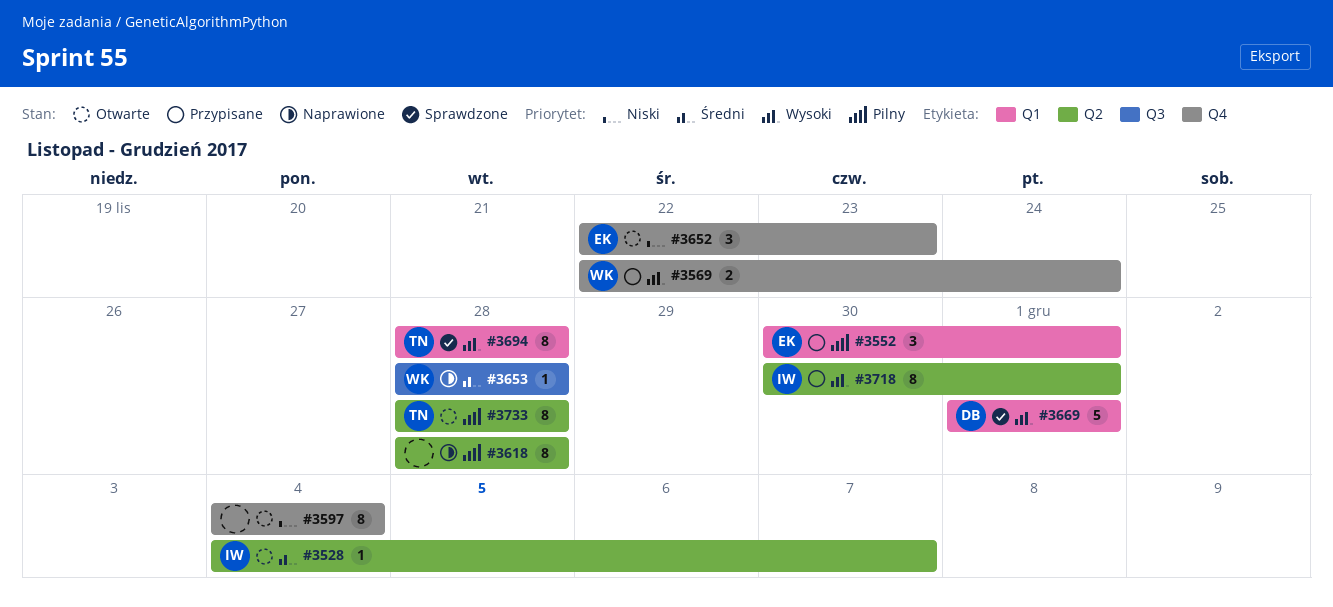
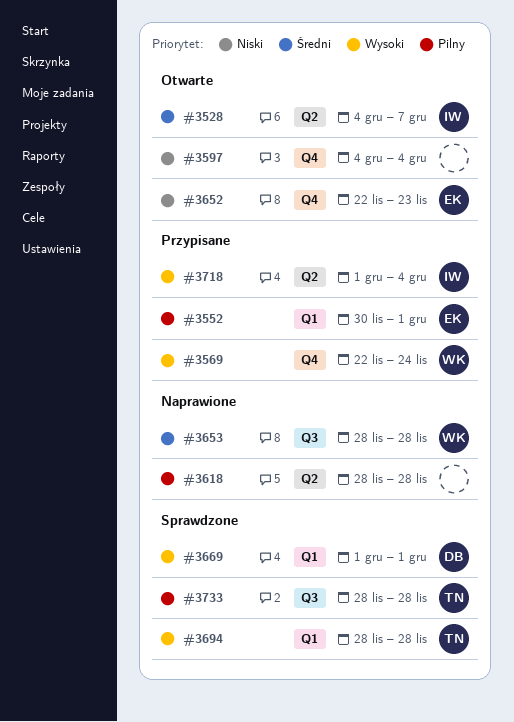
#3718, start: Nov 30 -> Dec 1
#3718, due: Dec 1 -> Dec 4
#3733, status: Otwarte -> Sprawdzone
#3733, label: Q2 -> Q3

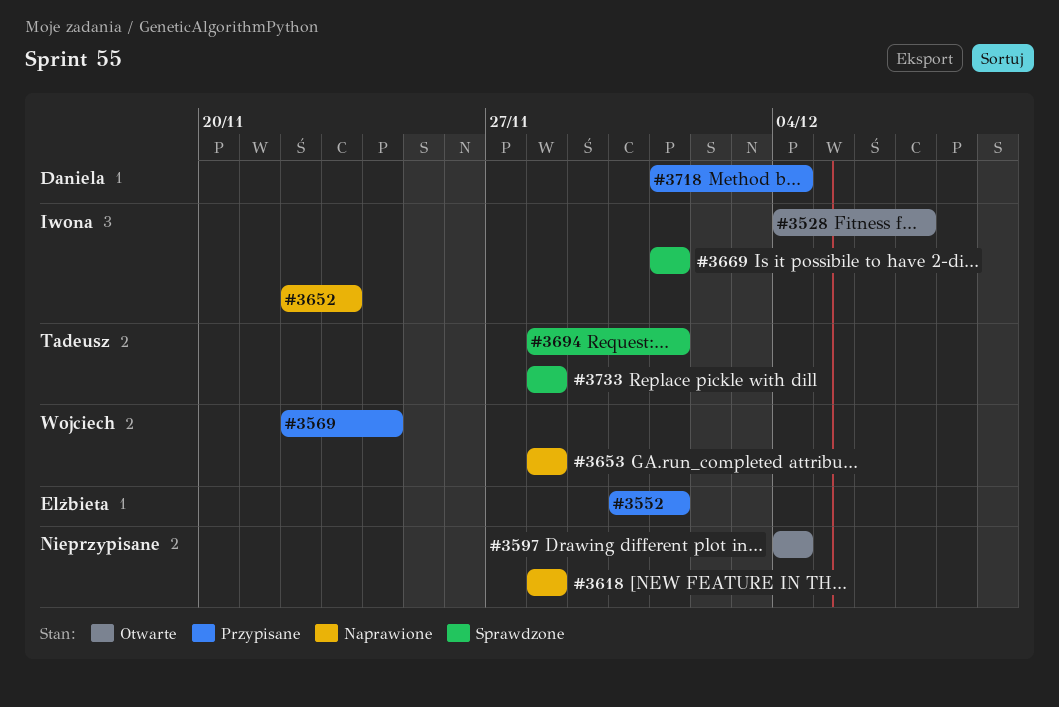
#3652, status: Otwarte -> Naprawione
#3652, owner: Elżbieta -> Iwona
#3669, owner: Daniela -> Iwona
#3694, due: Nov 28 -> Dec 1
#3718, owner: Iwona -> Daniela

